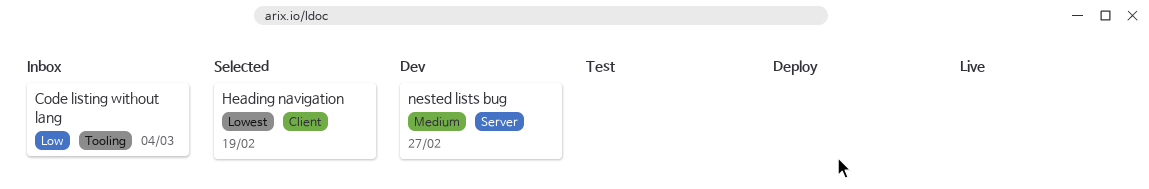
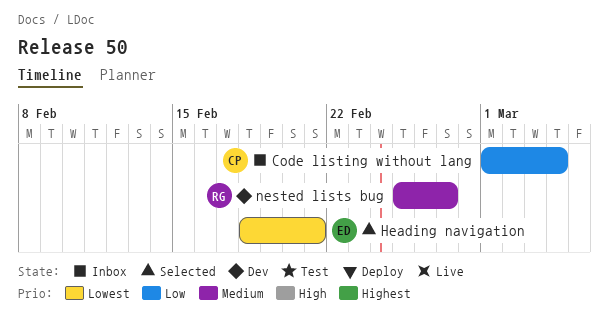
Heading navigation, due: Feb 19 -> Feb 21

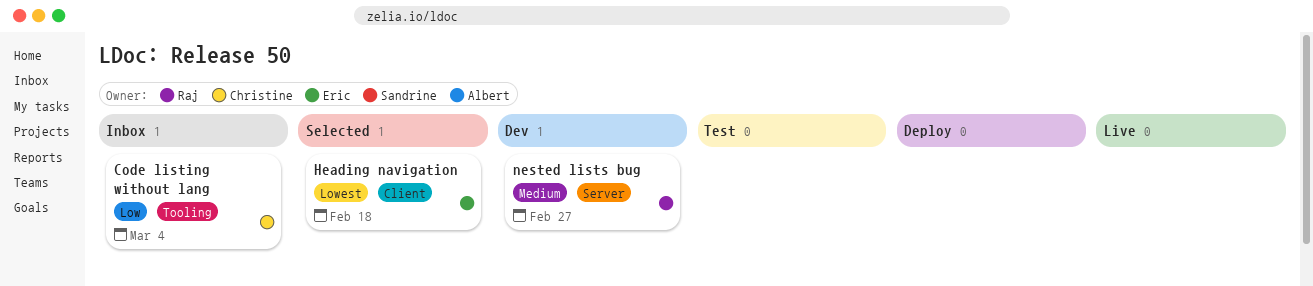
Heading navigation, due: Feb 21 -> Feb 18

